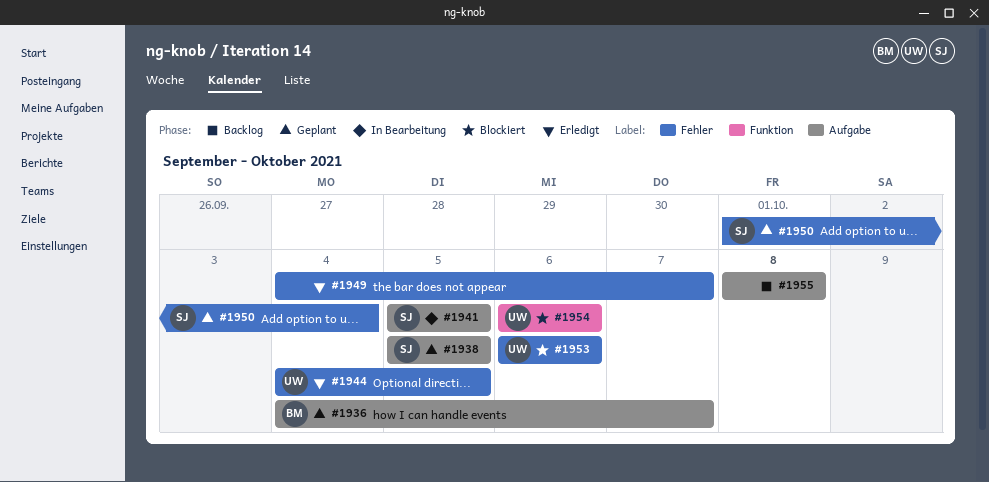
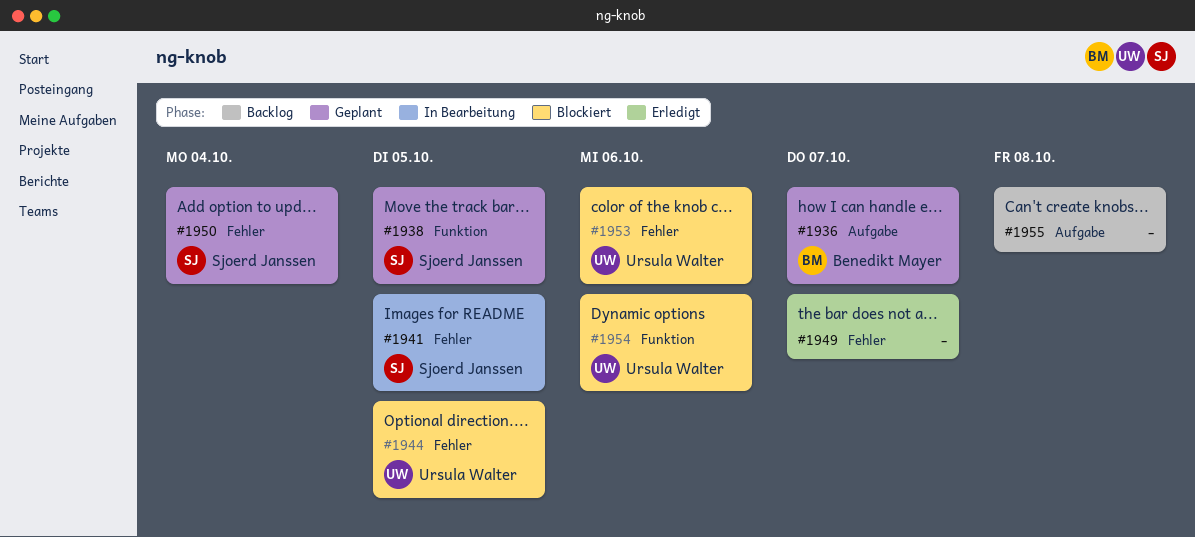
#1938, label: Aufgabe -> Funktion
#1941, label: Aufgabe -> Fehler
#1944, status: Erledigt -> Blockiert

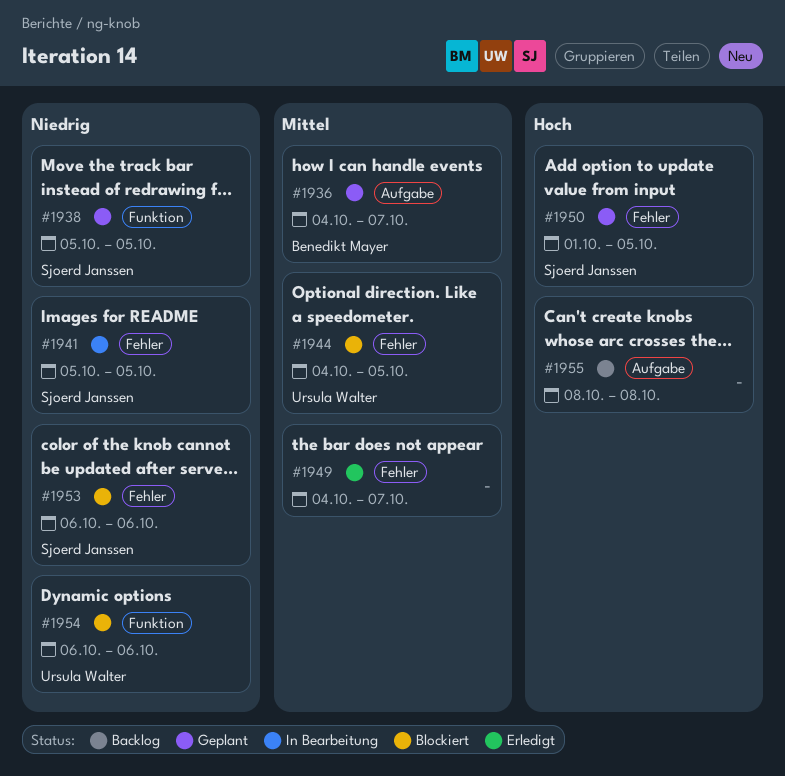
#1950, due: Oct 4 -> Oct 5
#1953, owner: Ursula Walter -> Sjoerd Janssen

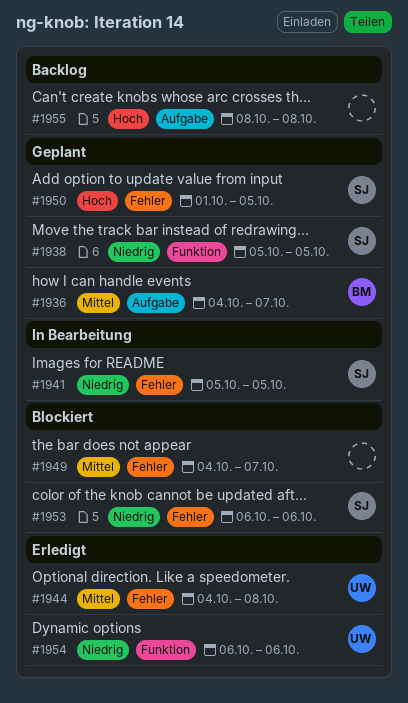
#1944, status: Blockiert -> Erledigt
#1944, due: Oct 5 -> Oct 8
#1949, status: Erledigt -> Blockiert
#1954, status: Blockiert -> Erledigt

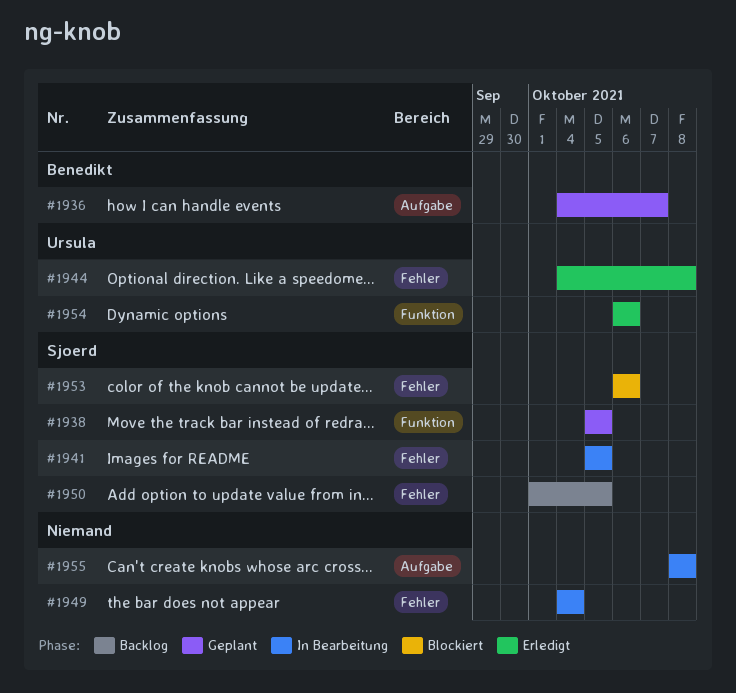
#1949, status: Blockiert -> In Bearbeitung
#1949, due: Oct 7 -> Oct 4
#1950, status: Geplant -> Backlog
#1955, status: Backlog -> In Bearbeitung

